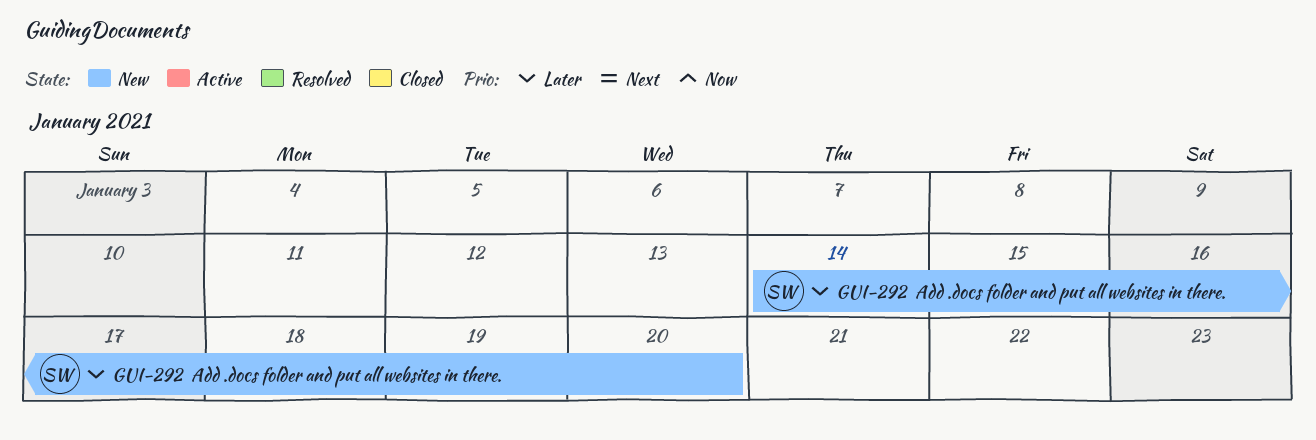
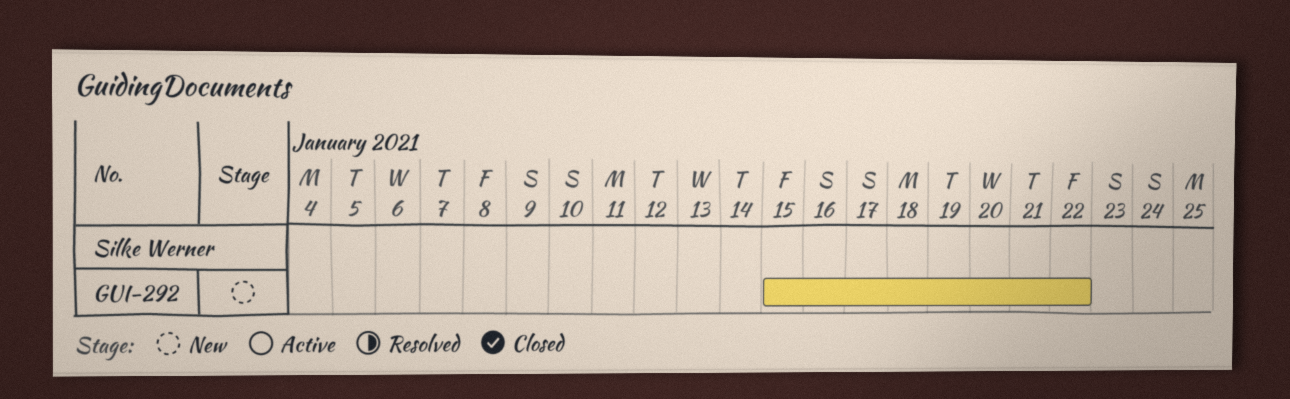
GUI-292, start: Jan 14 -> Jan 15
GUI-292, due: Jan 20 -> Jan 22

